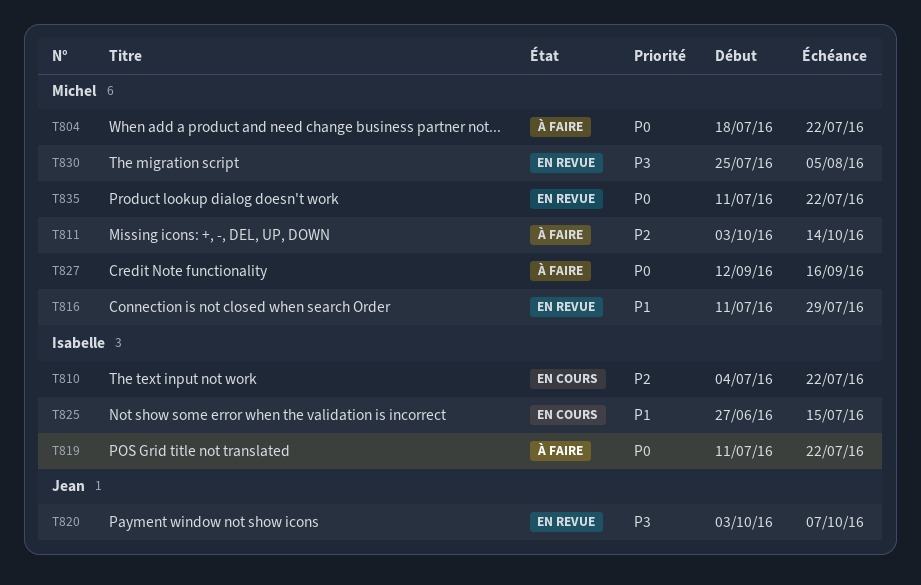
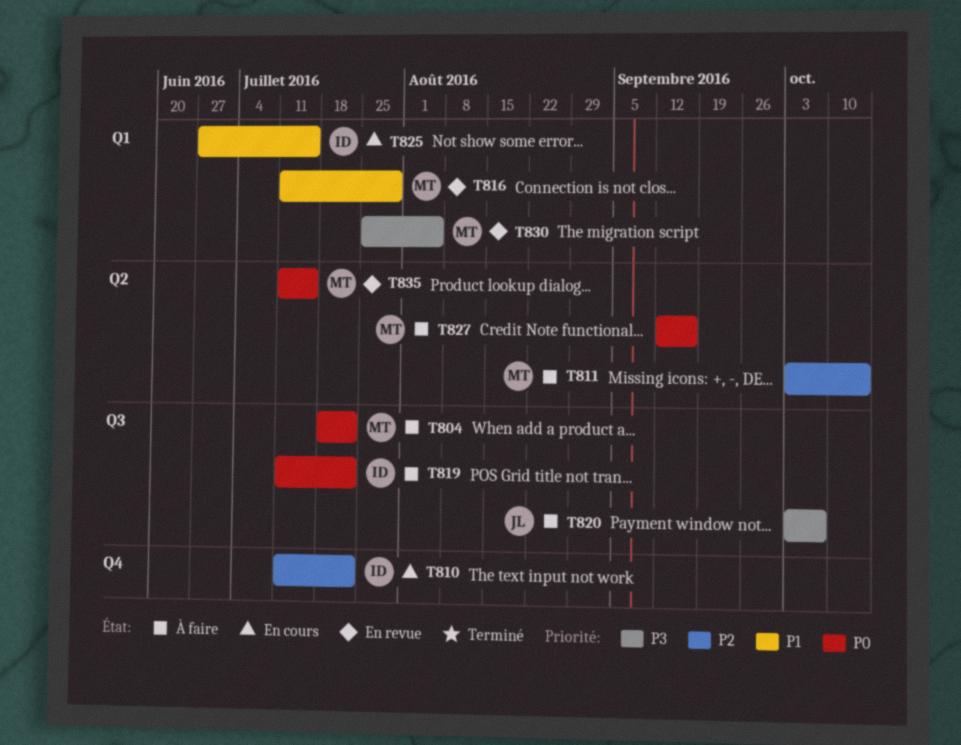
T810, start: Jul 4 -> Jul 11
T820, status: En revue -> À faire
T835, due: Jul 22 -> Jul 15

